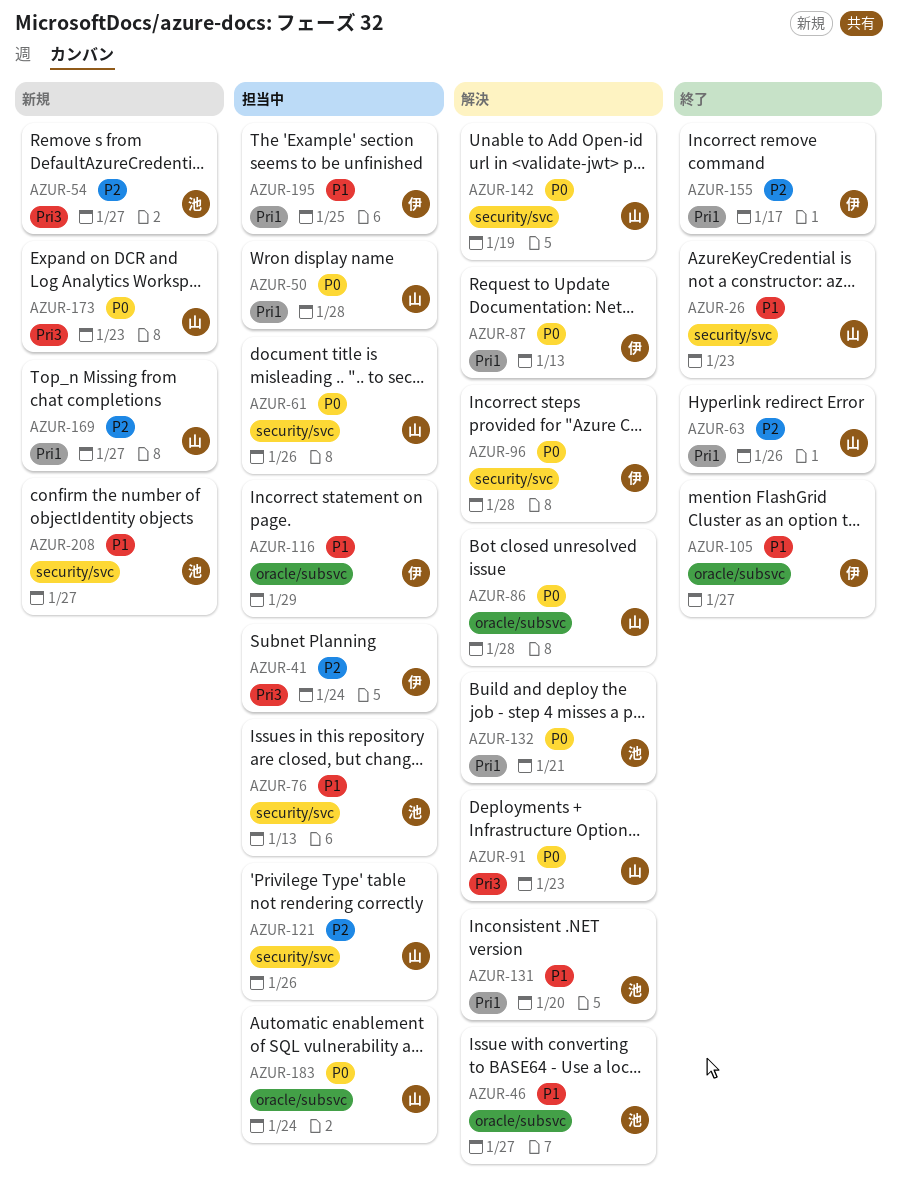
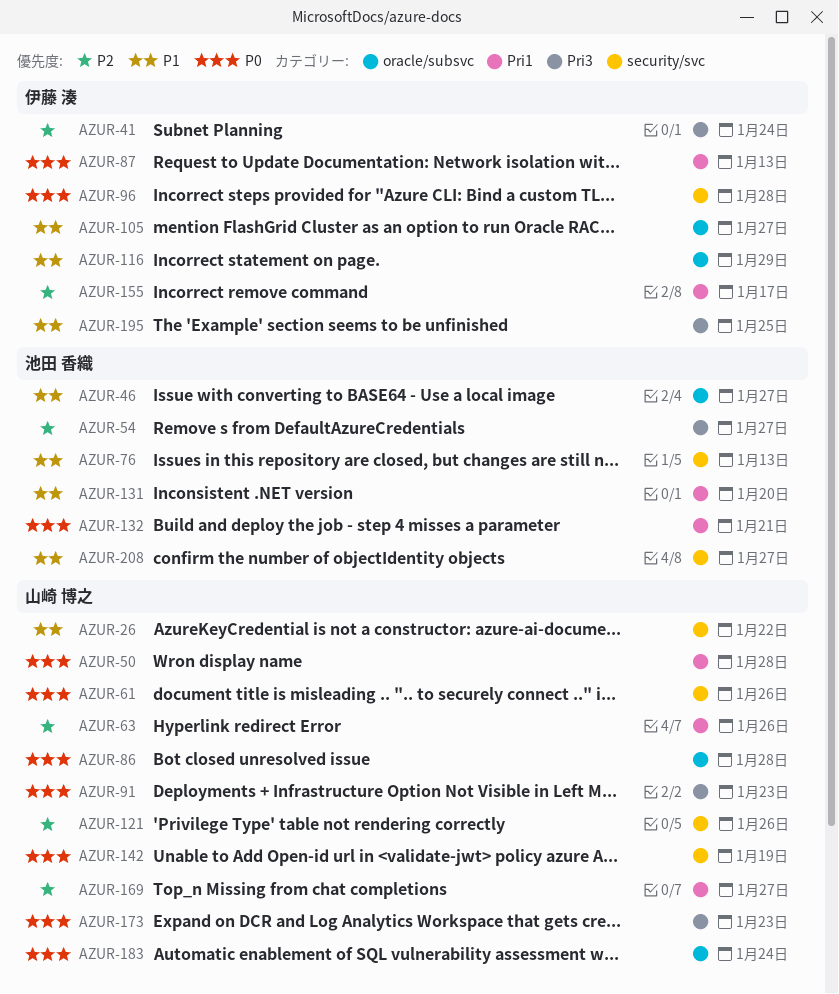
AZUR-26, due: Jan 23 -> Jan 22
AZUR-195, label: Pri1 -> Pri3

